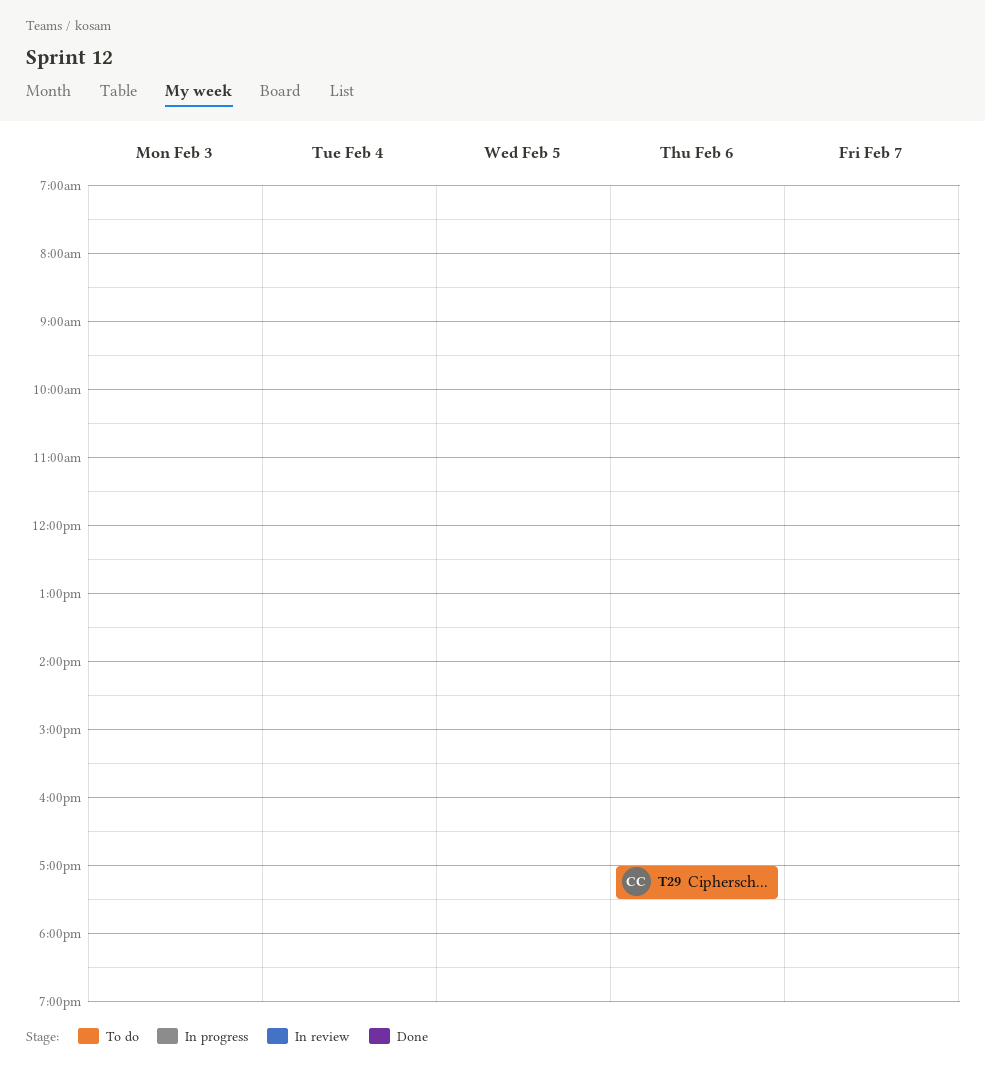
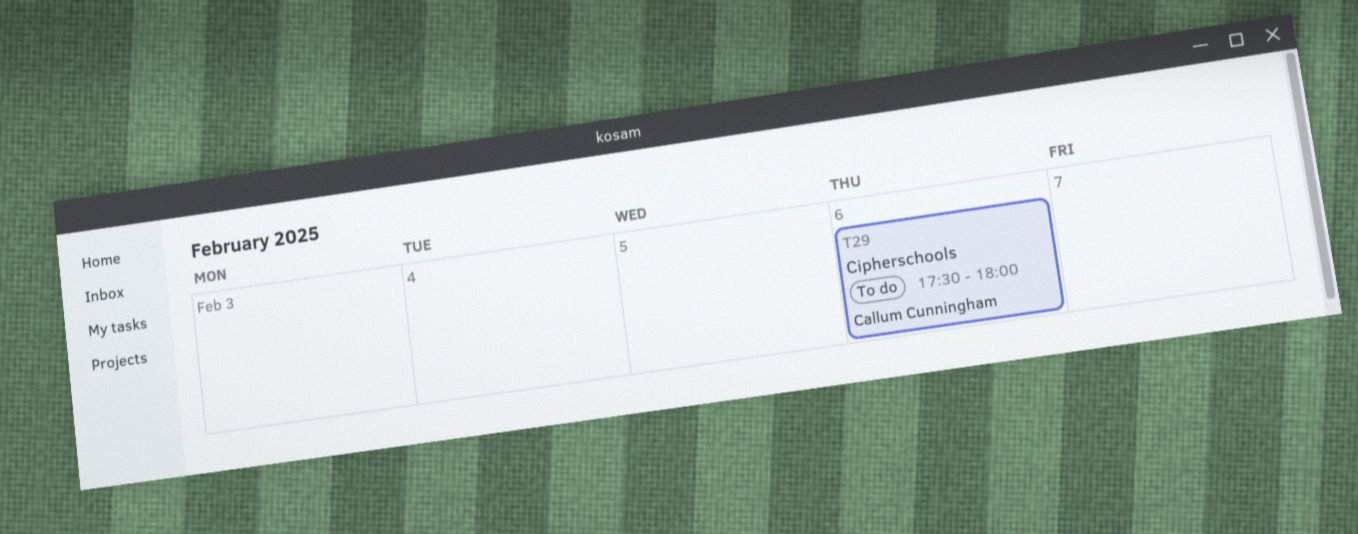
T29, begins: 17:00 -> 17:30
T29, ends: 17:30 -> 18:00

